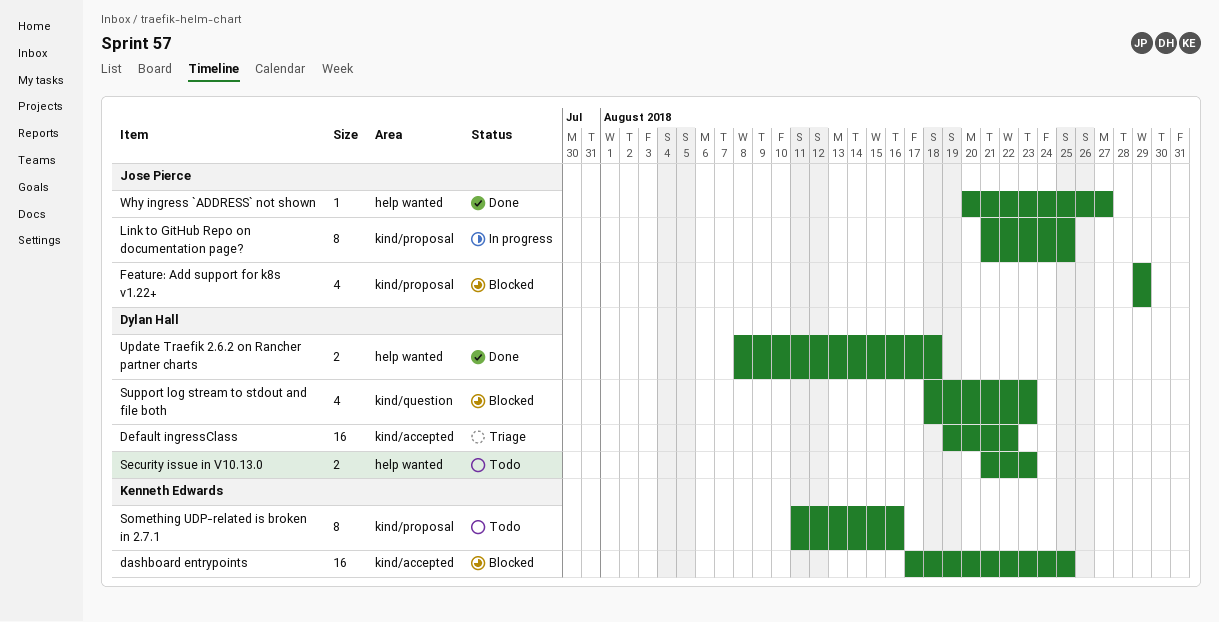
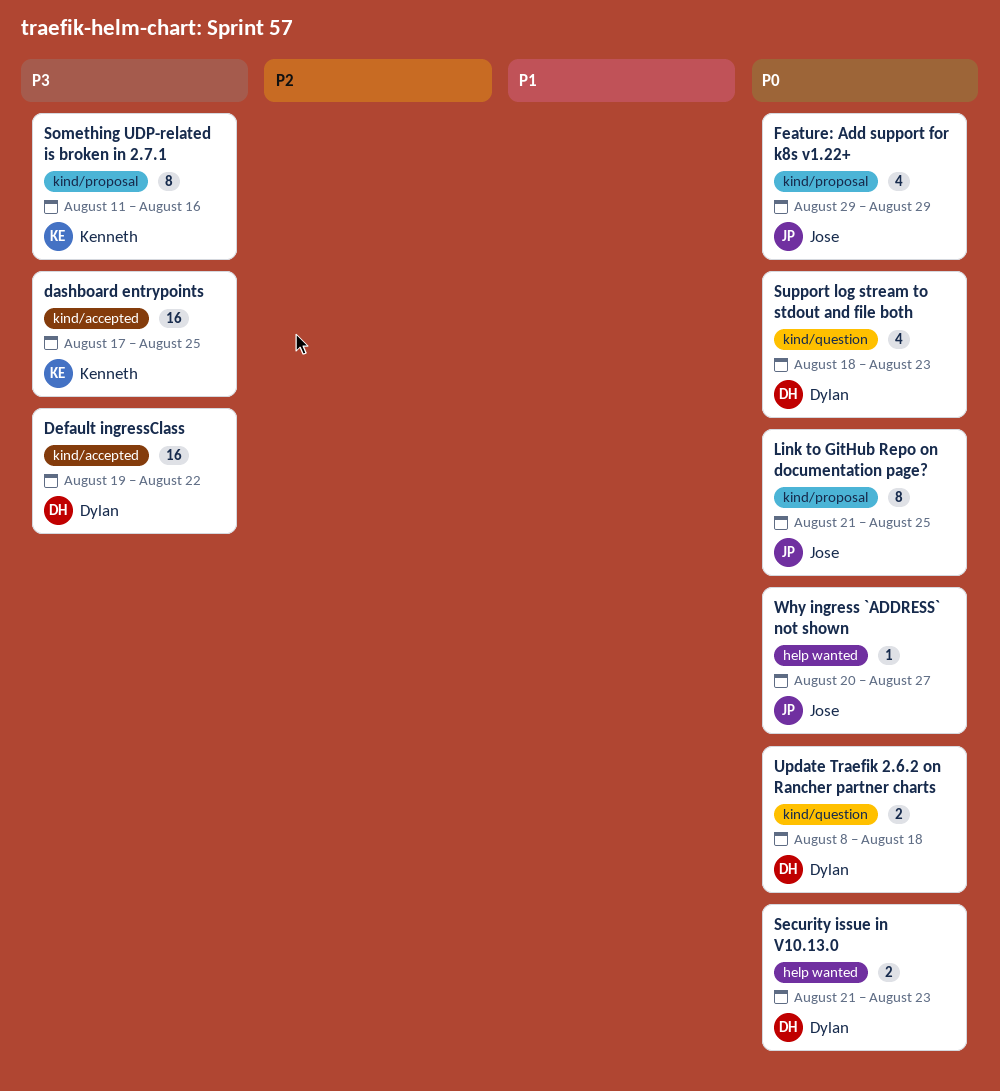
Update Traefik 2.6.2 on Rancher partner charts, label: help wanted -> kind/question

